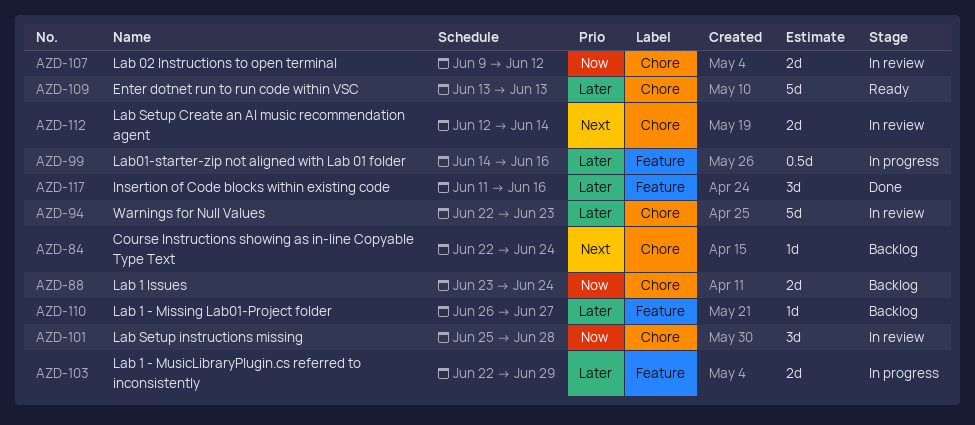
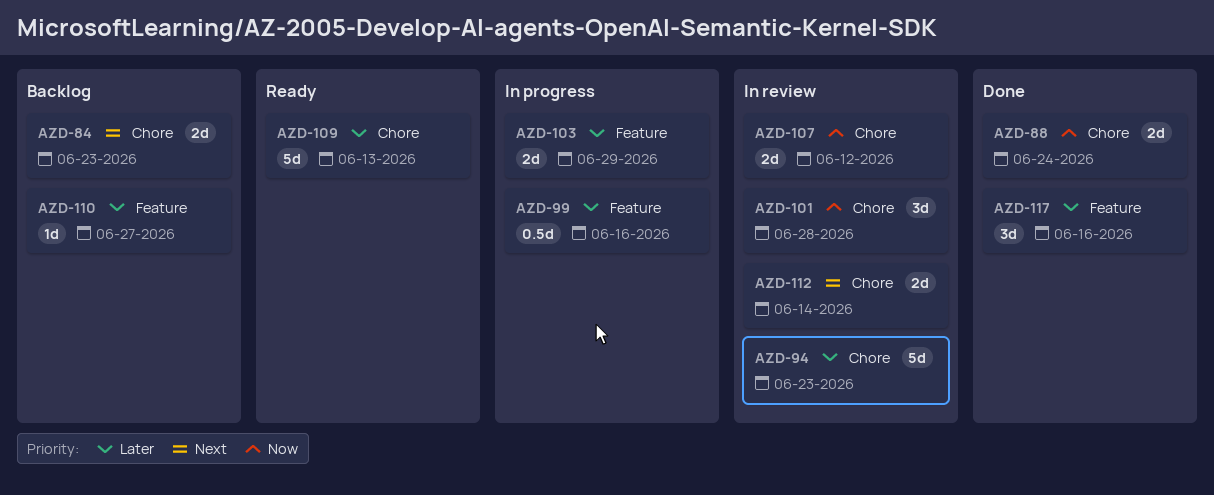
AZD-84, estimate: 1d -> 2d
AZD-84, due: Jun 24 -> Jun 23
AZD-88, status: Backlog -> Done

